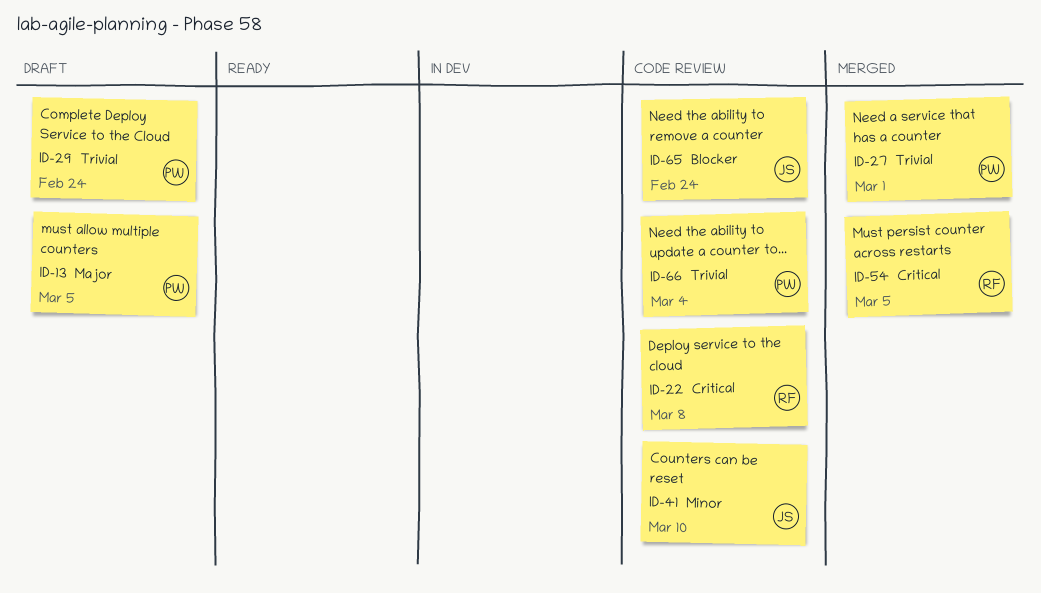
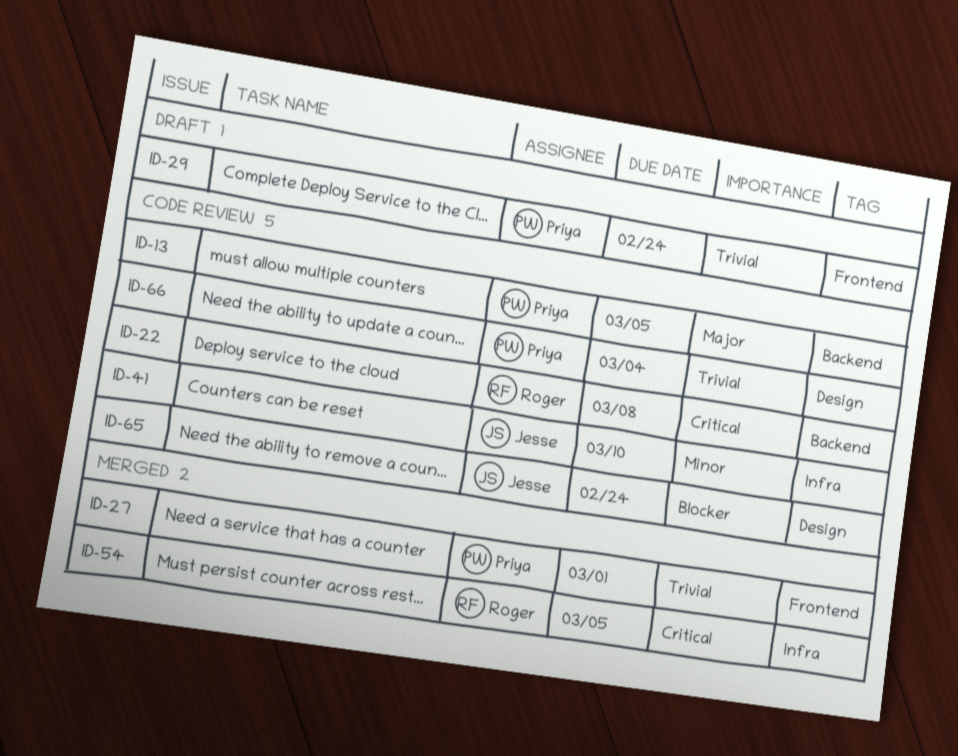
ID-13, status: Draft -> Code review

